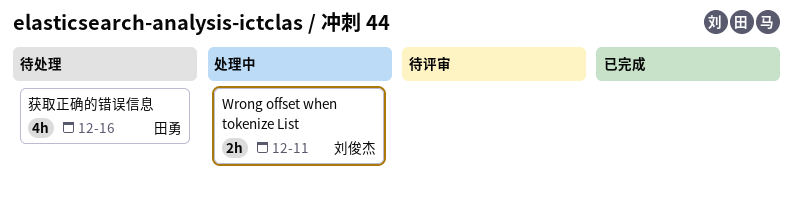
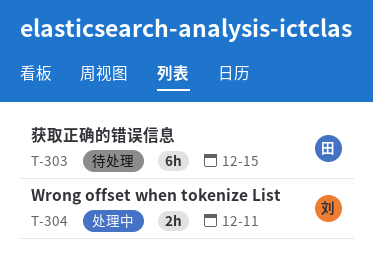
获取正确的错误信息, estimate: 4h -> 6h
获取正确的错误信息, due: Dec 16 -> Dec 15

